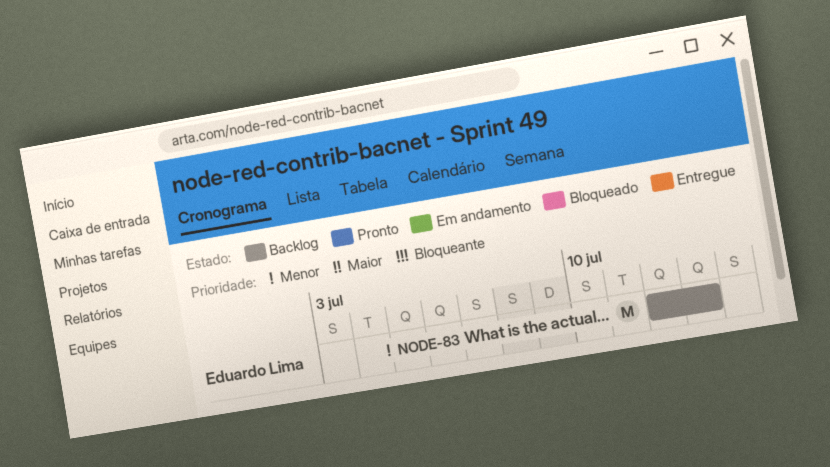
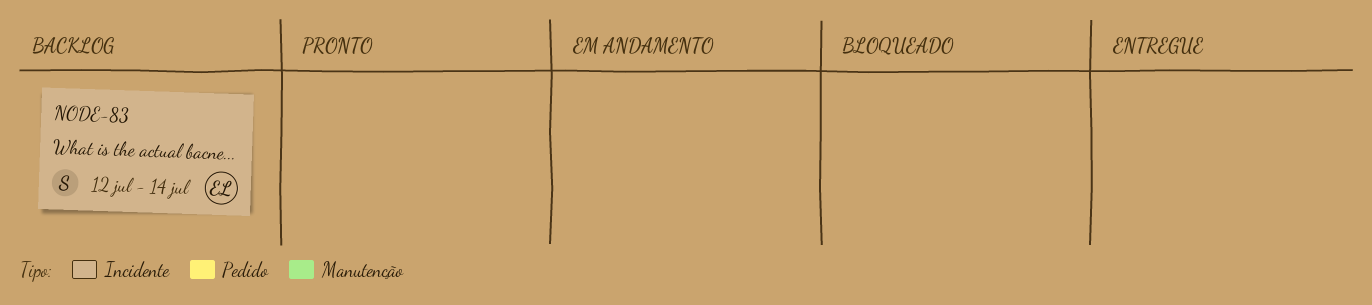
NODE-83, estimate: M -> S
NODE-83, due: Jul 13 -> Jul 14

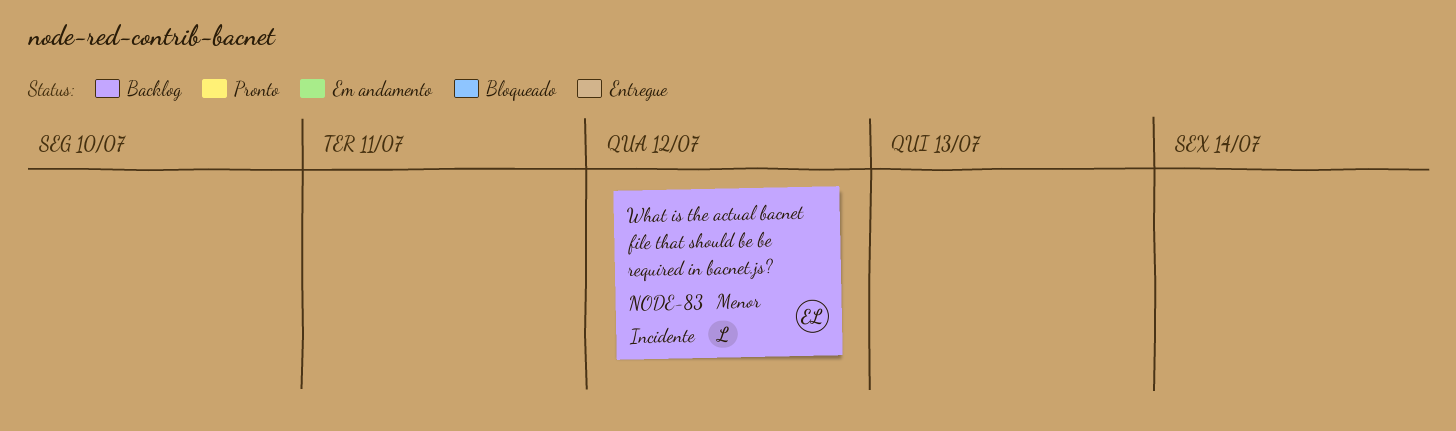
NODE-83, estimate: S -> L
NODE-83, due: Jul 14 -> Jul 12

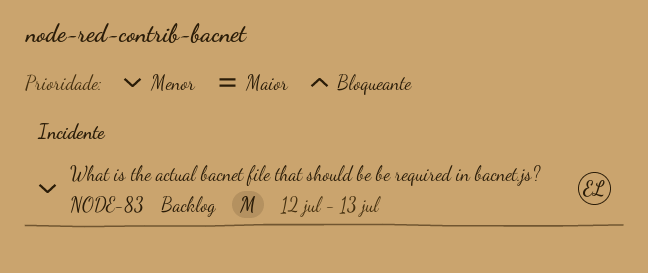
NODE-83, estimate: L -> M
NODE-83, due: Jul 12 -> Jul 13

